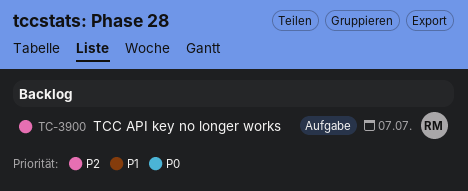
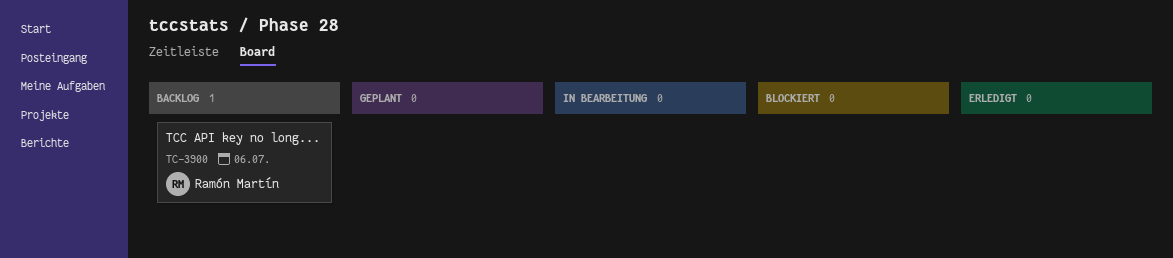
TC-3900, due: Jul 7 -> Jul 6

